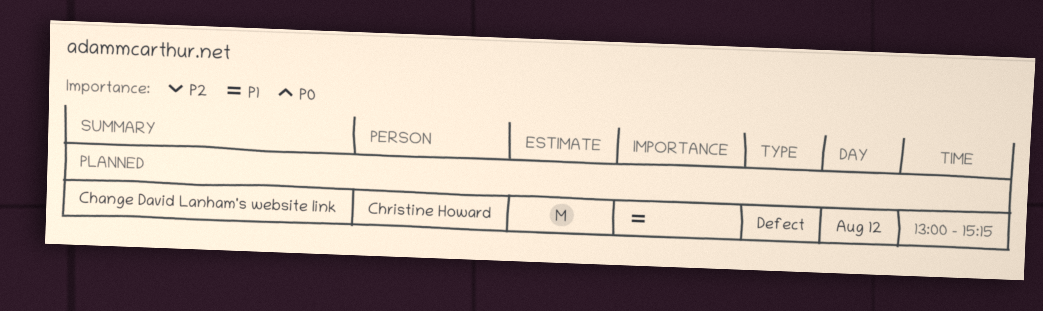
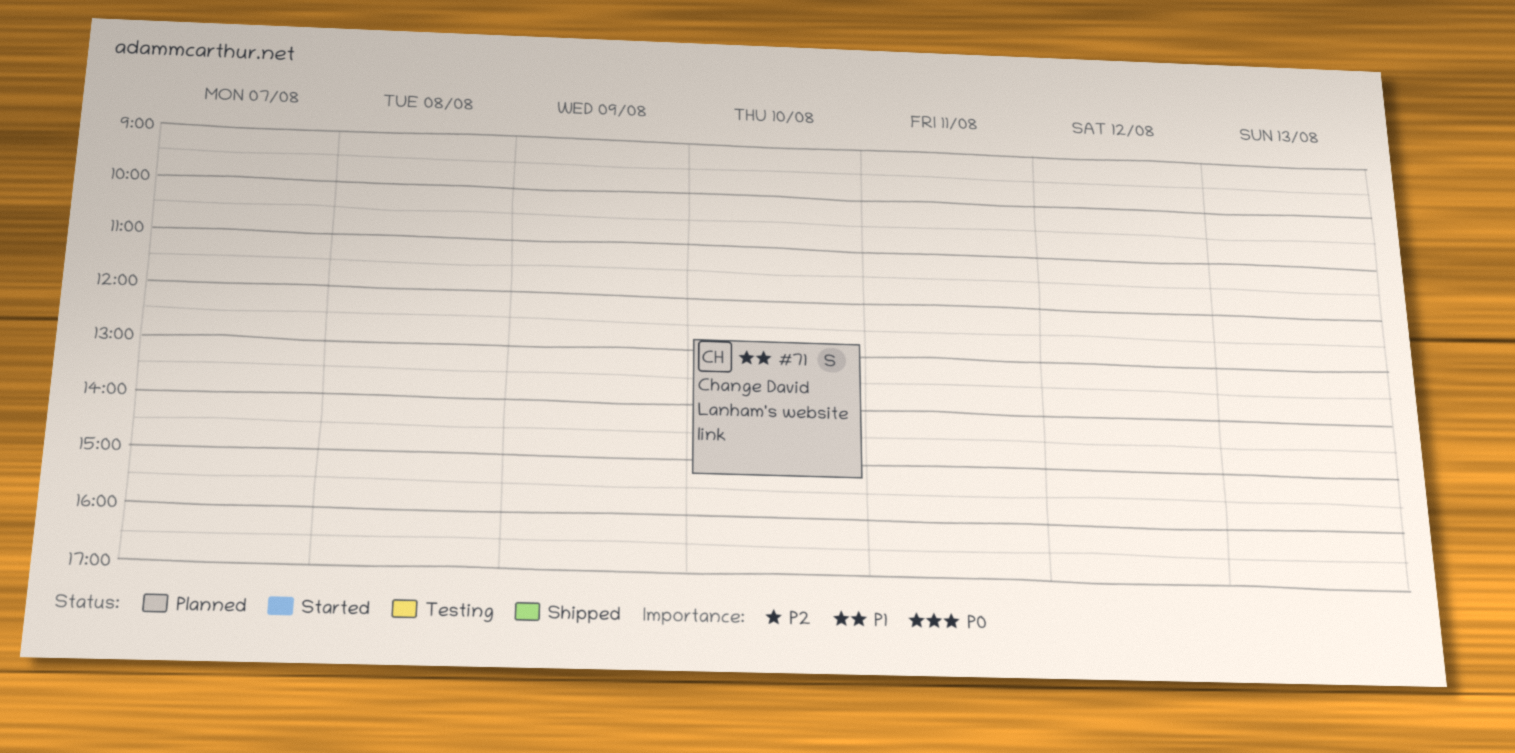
Change David Lanham's website link, estimate: M -> S
Change David Lanham's website link, day: Aug 12 -> Aug 10
Change David Lanham's website link, begins: 13:00 -> 12:45

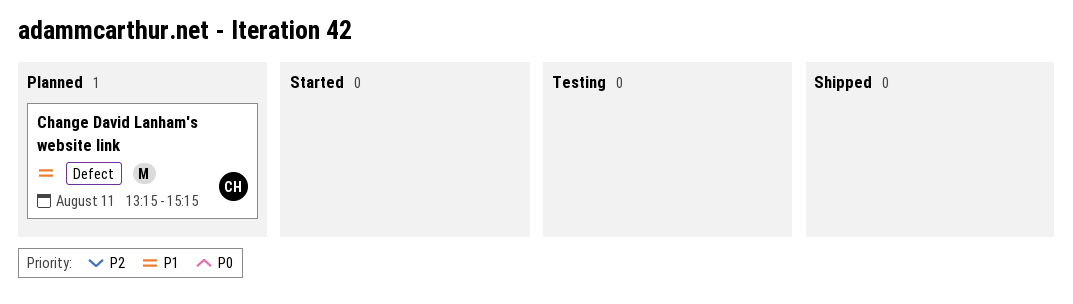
Change David Lanham's website link, estimate: S -> M
Change David Lanham's website link, day: Aug 10 -> Aug 11
Change David Lanham's website link, begins: 12:45 -> 13:15

